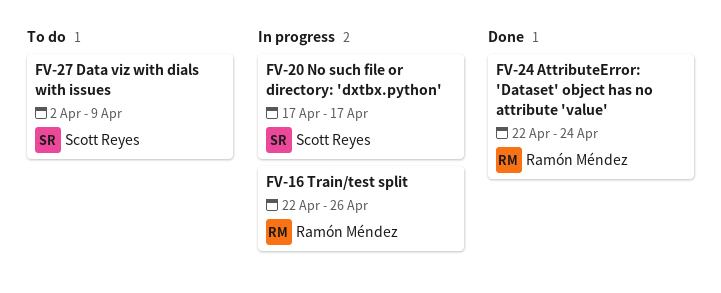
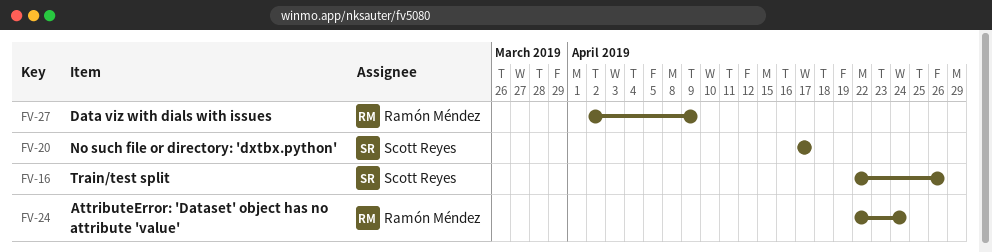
FV-16, owner: Ramón Méndez -> Scott Reyes
FV-27, owner: Scott Reyes -> Ramón Méndez

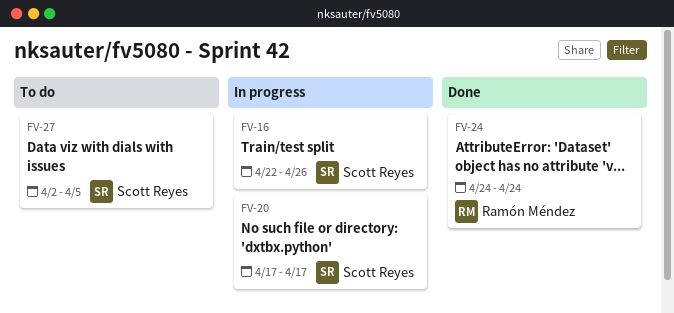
FV-24, start: Apr 22 -> Apr 24
FV-27, owner: Ramón Méndez -> Scott Reyes
FV-27, due: Apr 9 -> Apr 5

